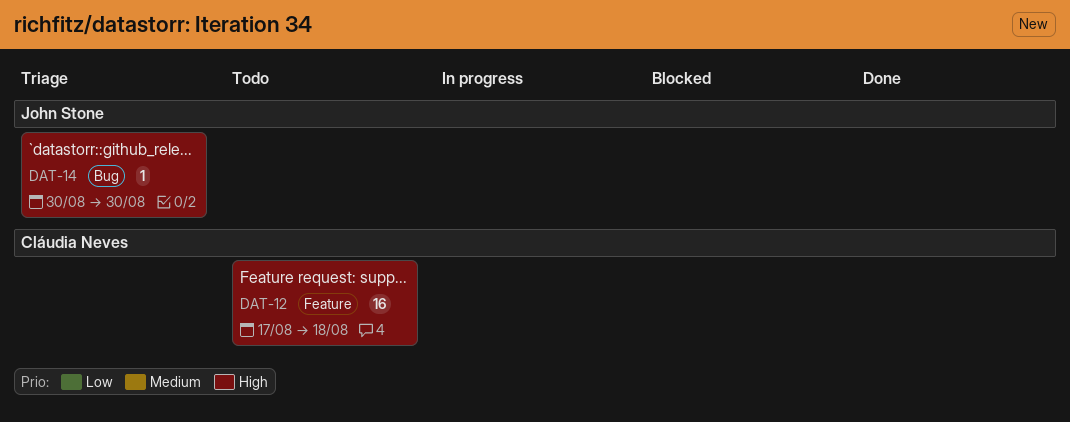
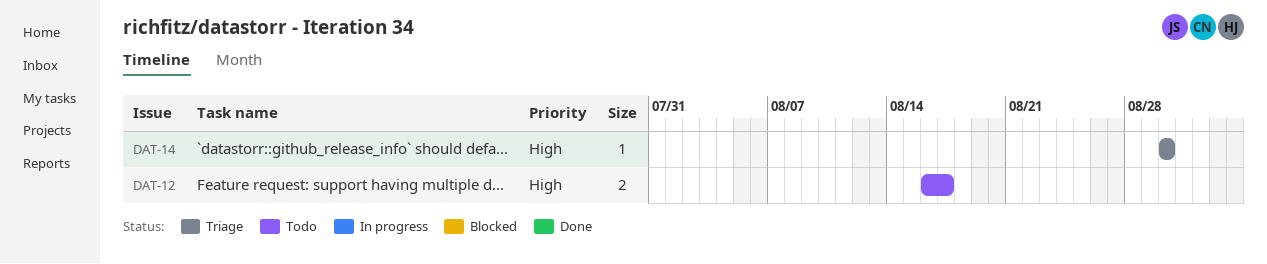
DAT-12, estimate: 16 -> 2
DAT-12, start: Aug 17 -> Aug 16
DAT-12, due: Aug 18 -> Aug 17

